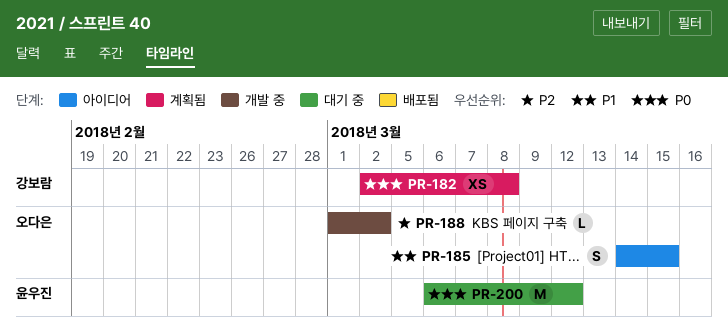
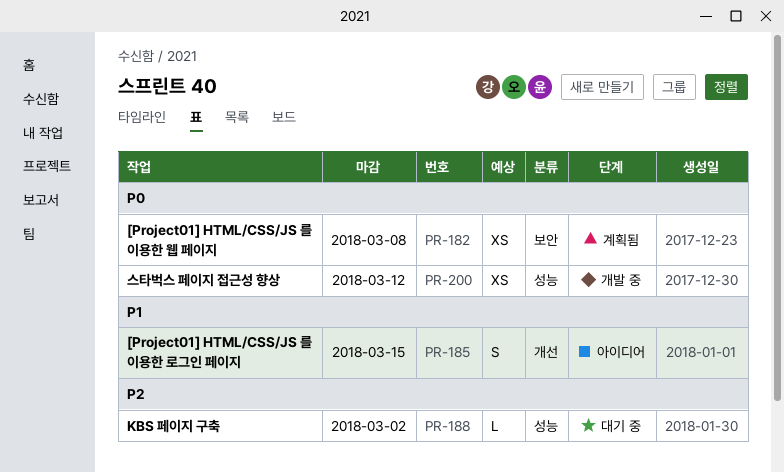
PR-188, status: 개발 중 -> 대기 중
PR-200, status: 대기 중 -> 개발 중
PR-200, estimate: M -> XS

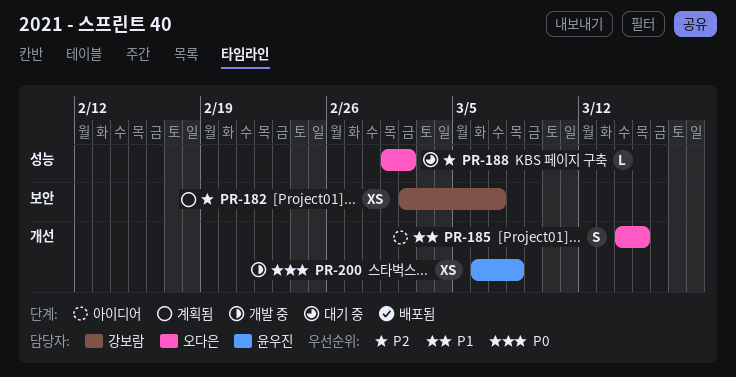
PR-182, priority: P0 -> P2
PR-182, due: Mar 8 -> Mar 7
PR-200, label: 성능 -> 개선
PR-200, due: Mar 12 -> Mar 8

